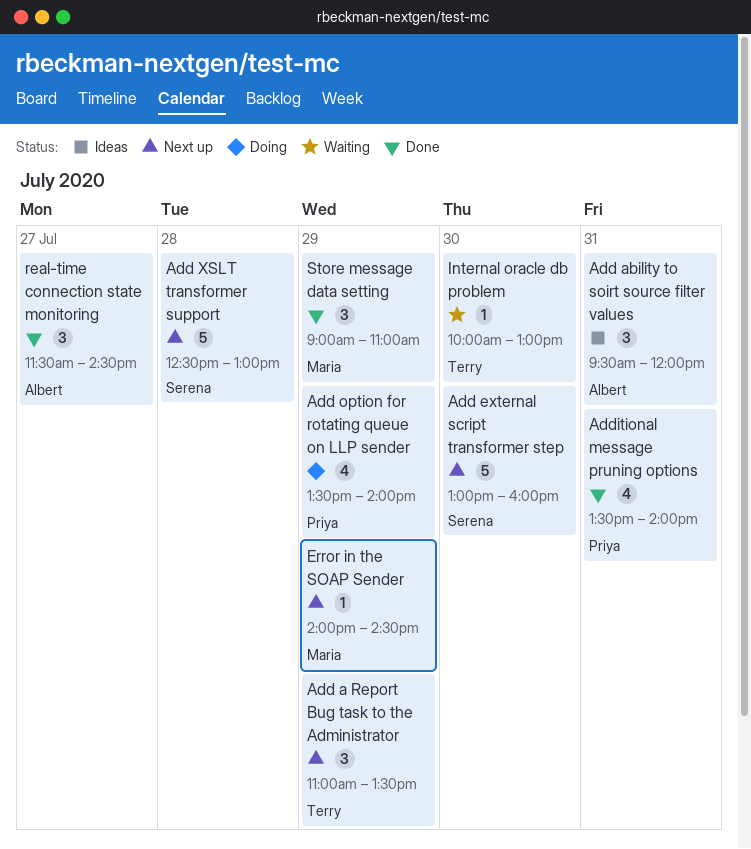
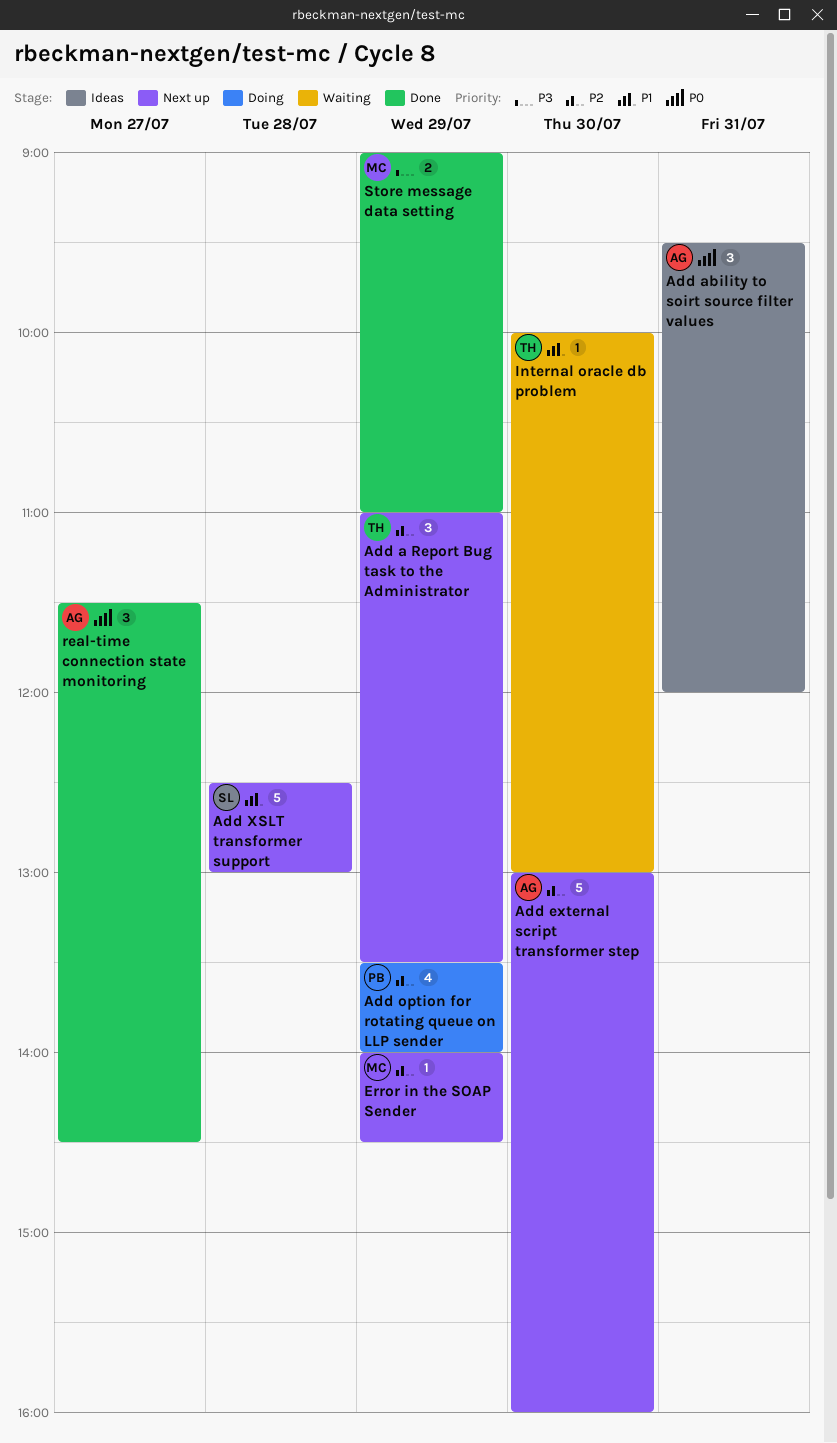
Add external script transformer step, owner: Serena -> Albert
Additional message pruning options: present -> none
Store message data setting, estimate: 3 -> 2

